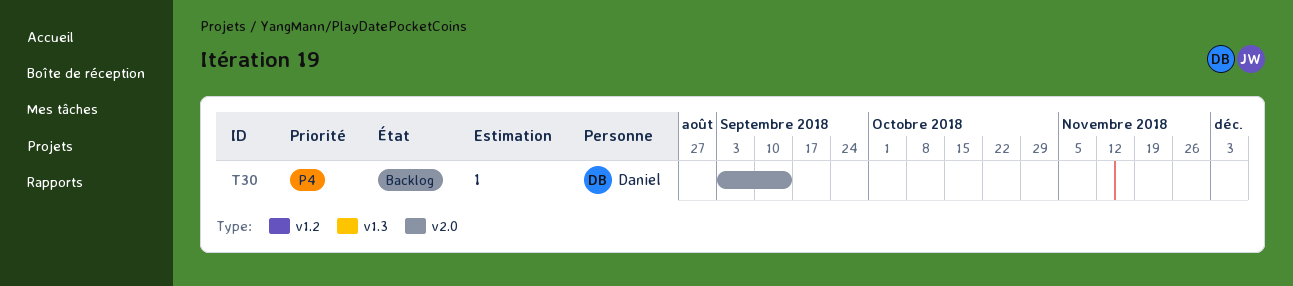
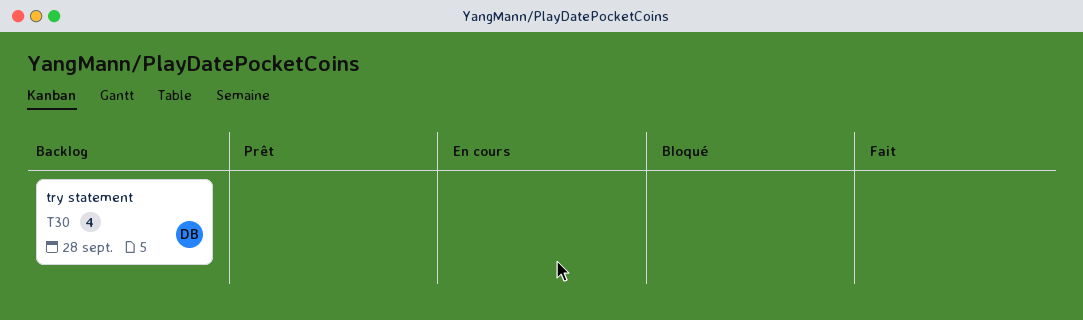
T30, estimate: 1 -> 4
T30, due: Sep 14 -> Sep 28

